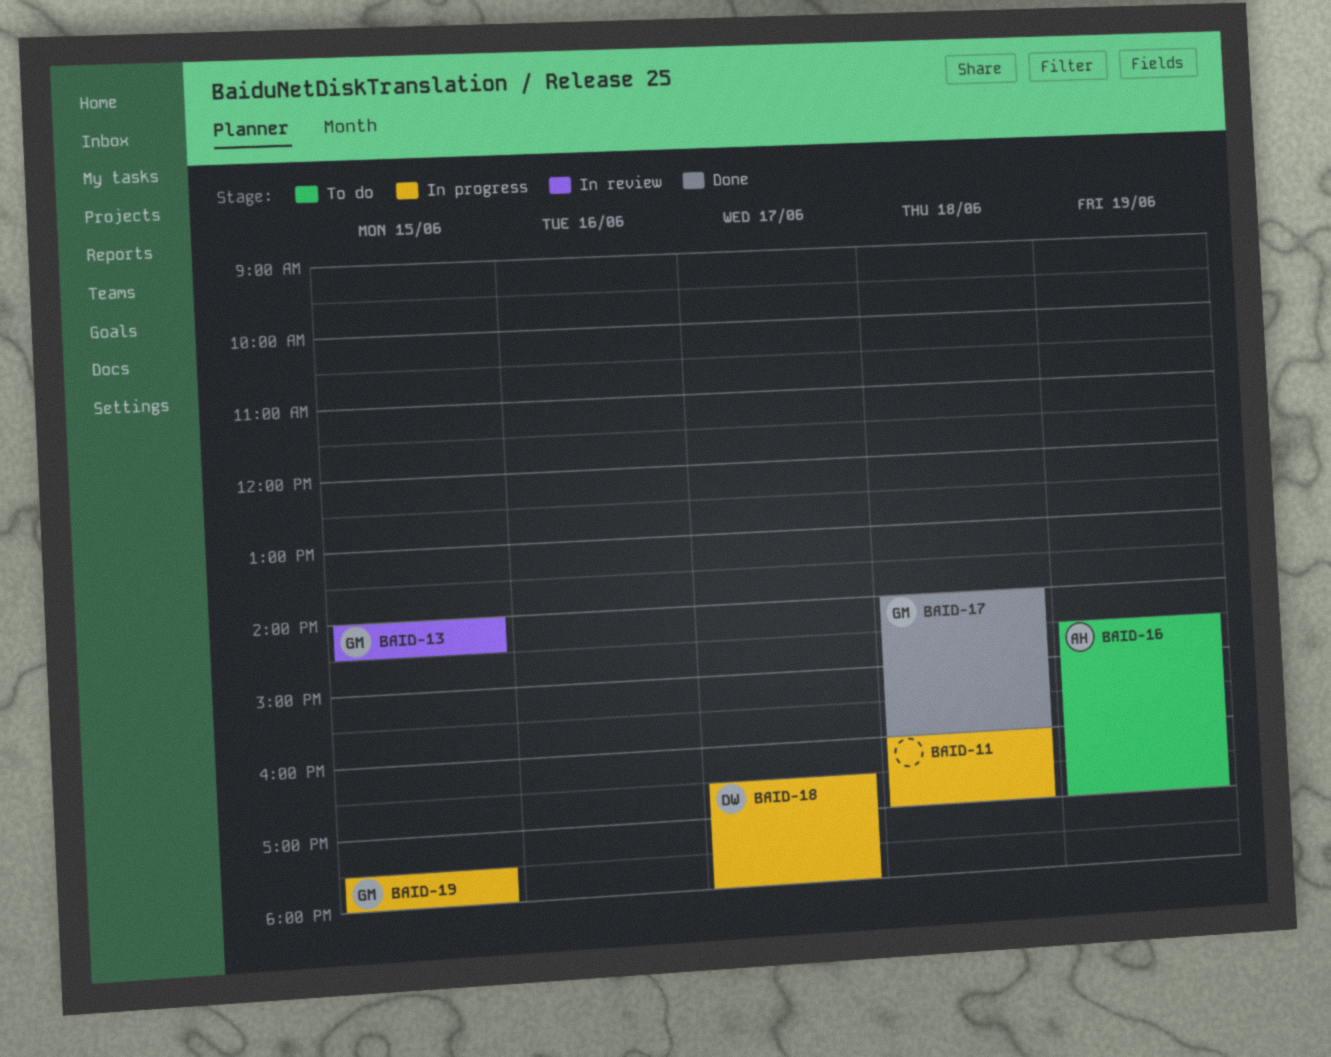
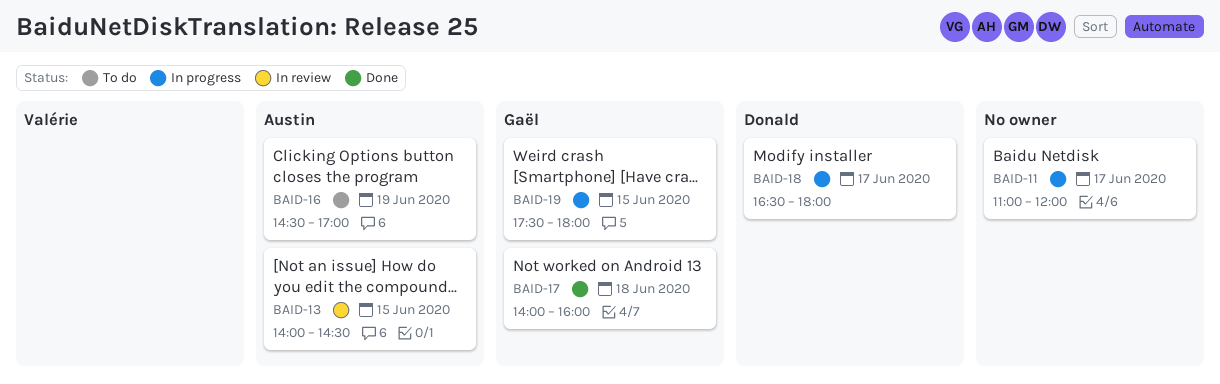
BAID-11, day: Jun 18 -> Jun 17
BAID-11, begins: 16:00 -> 11:00
BAID-11, ends: 17:00 -> 12:00
BAID-13, owner: Gaël -> Austin

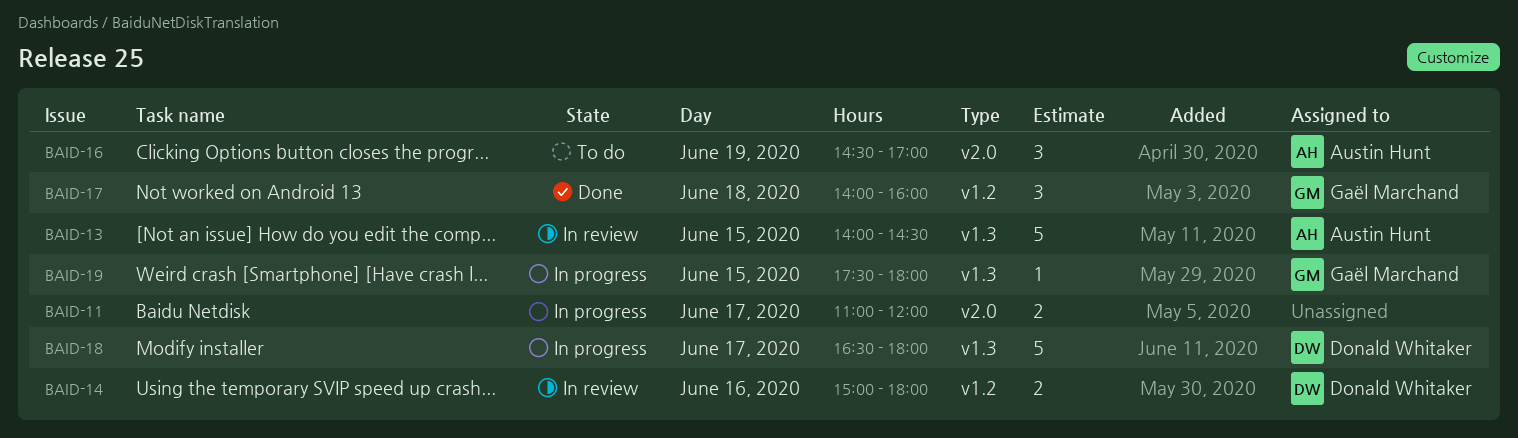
BAID-14: none -> present

